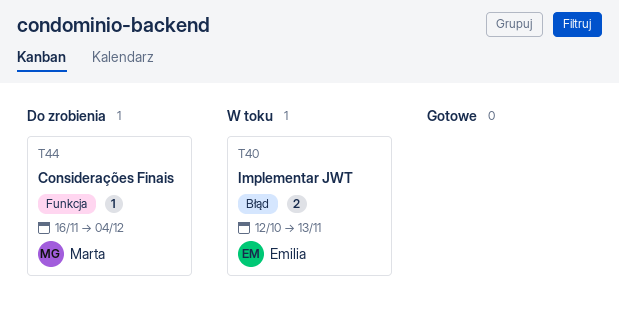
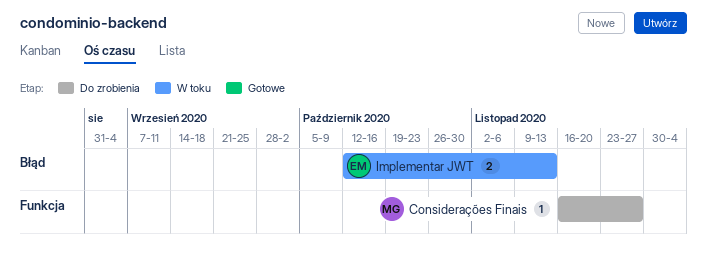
Considerações Finais, due: Dec 4 -> Nov 27

